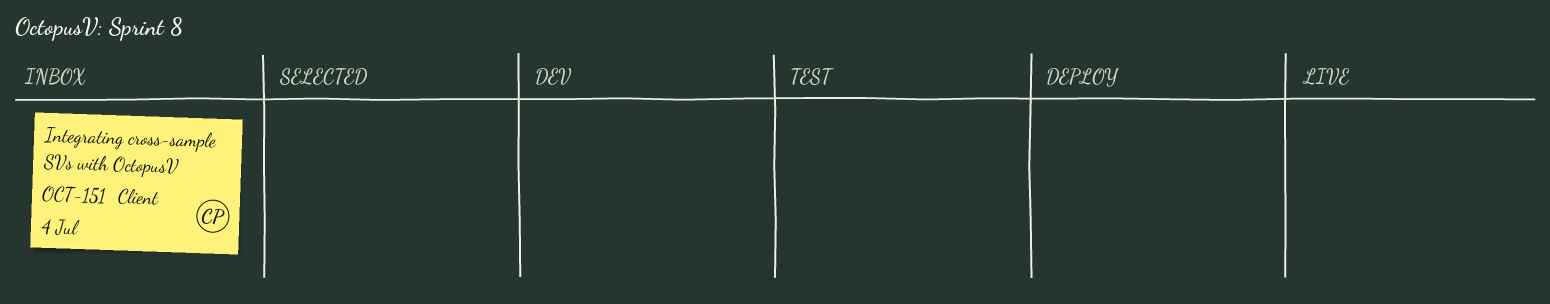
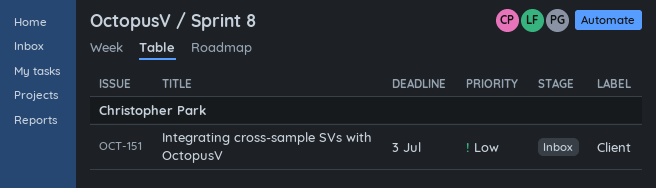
OCT-151, due: Jul 4 -> Jul 3

